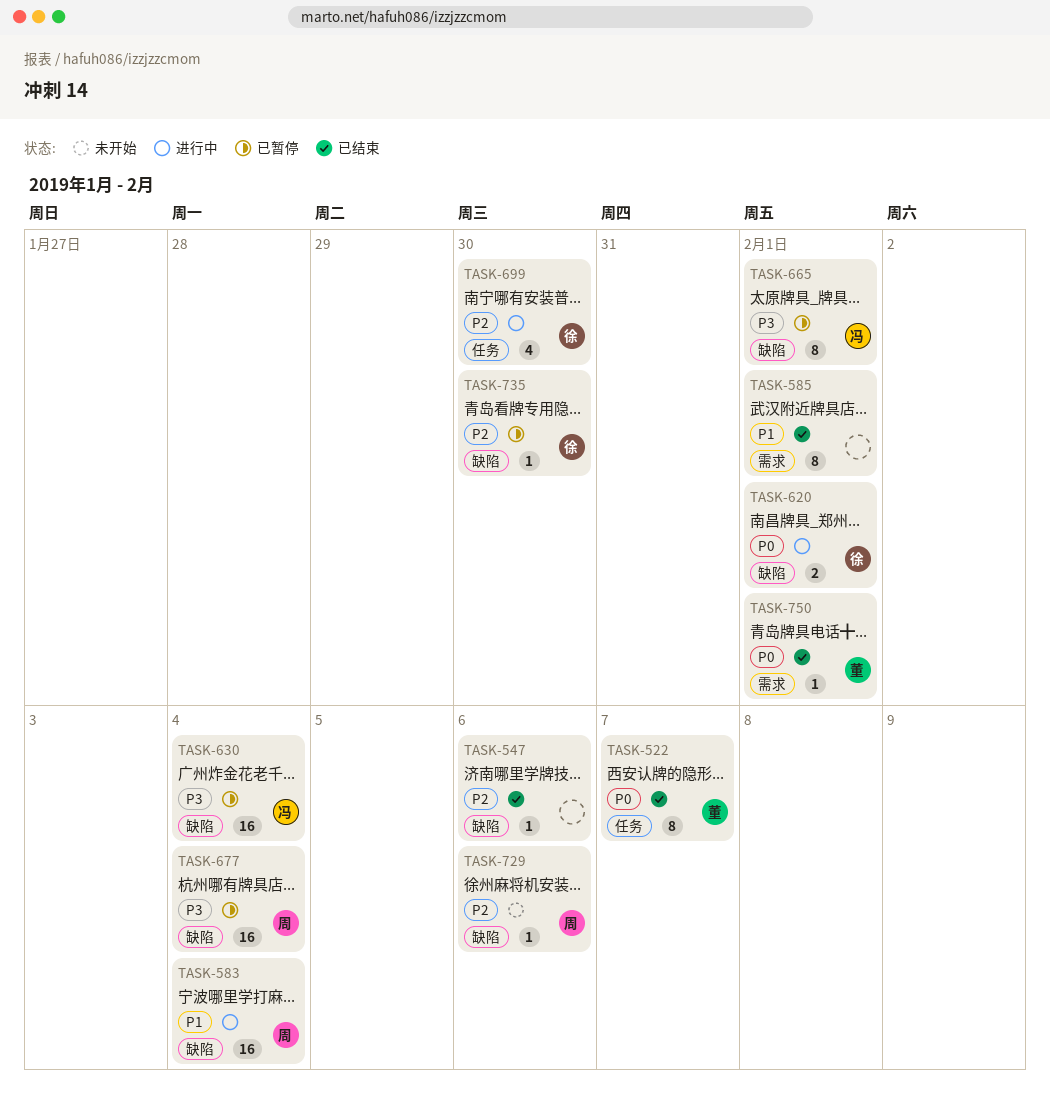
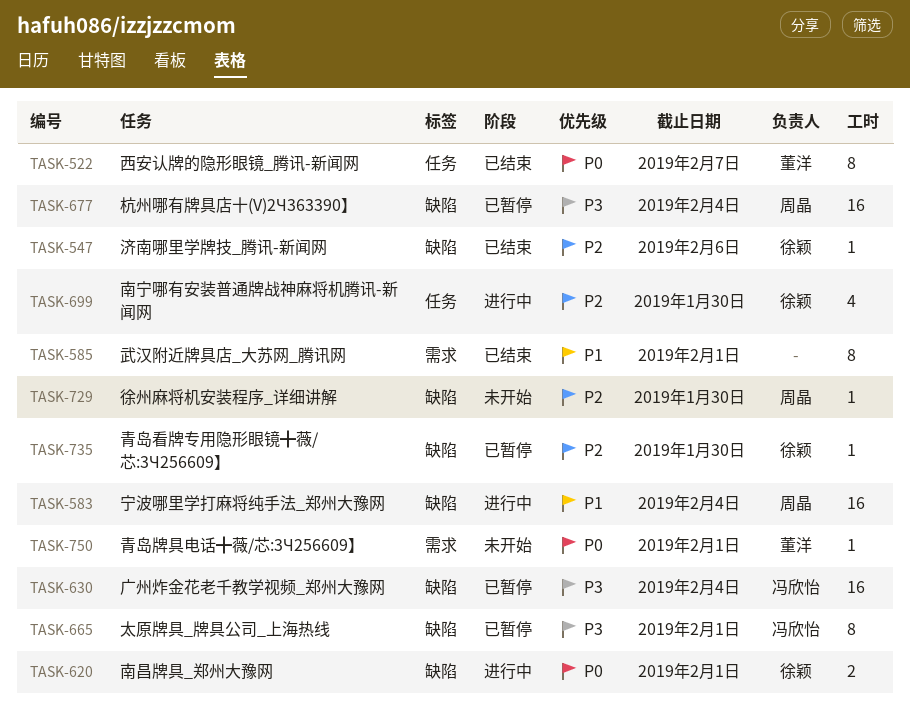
TASK-547, owner: none -> 徐颖
TASK-729, due: Feb 6 -> Jan 30
TASK-750, status: 已结束 -> 未开始

